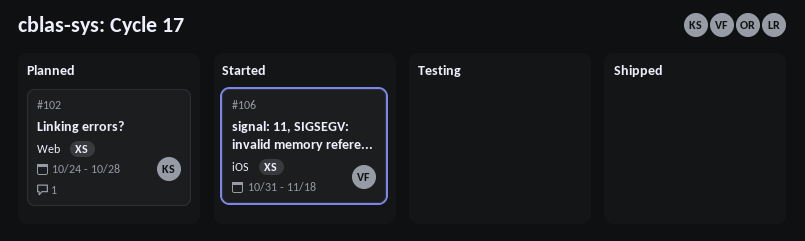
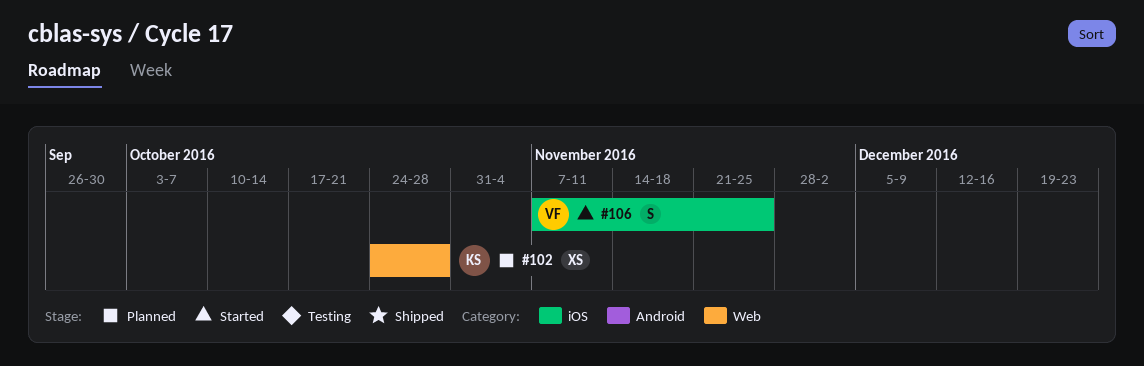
#106, estimate: XS -> S
#106, start: Oct 31 -> Nov 7
#106, due: Nov 18 -> Nov 25

